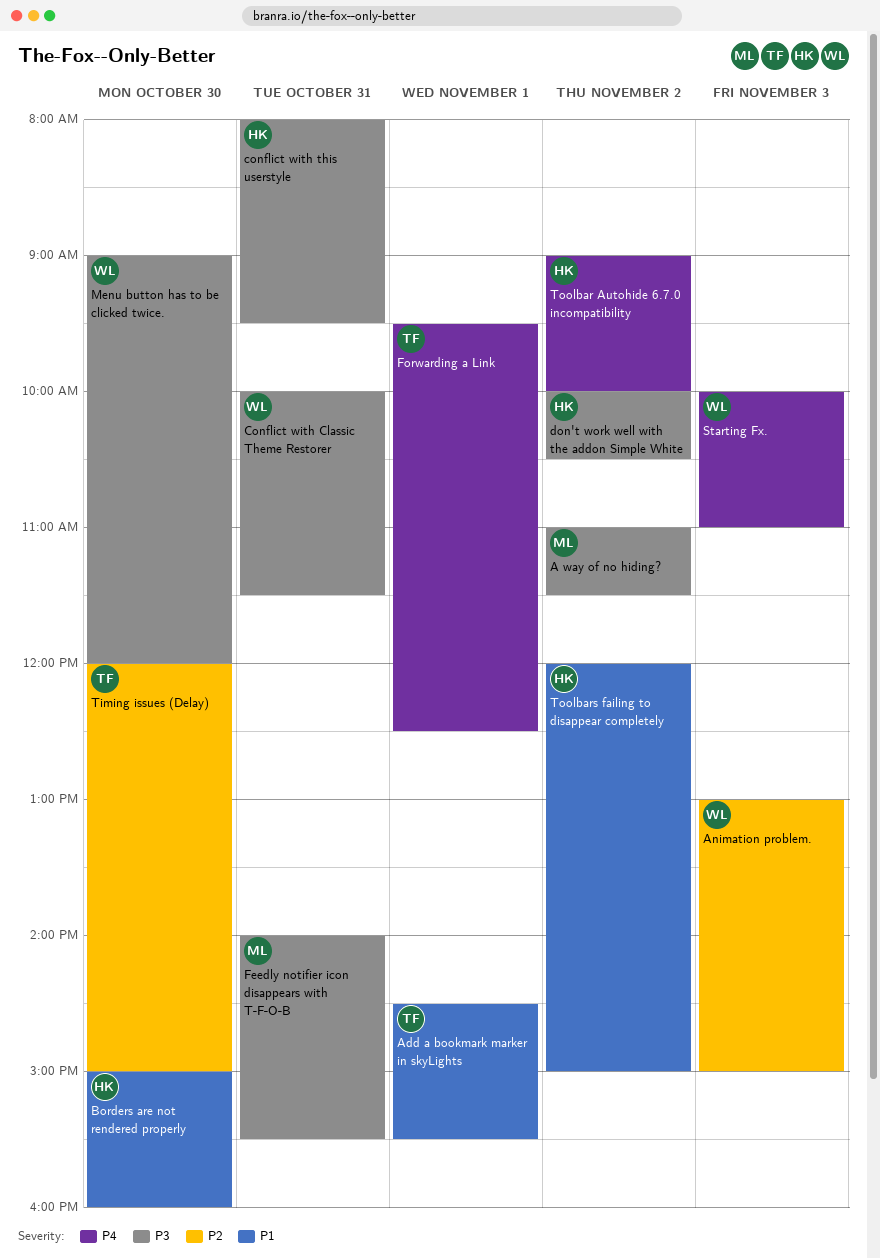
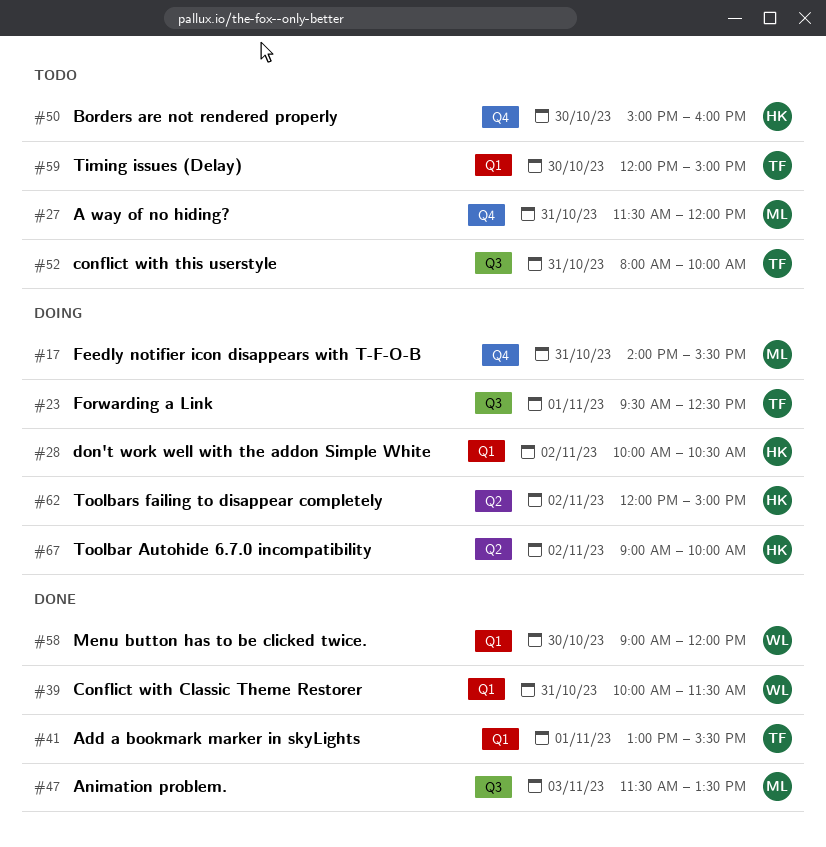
A way of no hiding?, day: Nov 2 -> Oct 31
A way of no hiding?, begins: 11:00 -> 11:30
A way of no hiding?, ends: 11:30 -> 12:00
Add a bookmark marker in skyLights, begins: 14:30 -> 13:00
Animation problem., owner: WL -> ML
Animation problem., begins: 13:00 -> 11:30
Animation problem., ends: 15:00 -> 13:30
conflict with this userstyle, owner: HK -> TF
conflict with this userstyle, ends: 09:30 -> 10:00
Starting Fx.: present -> none

